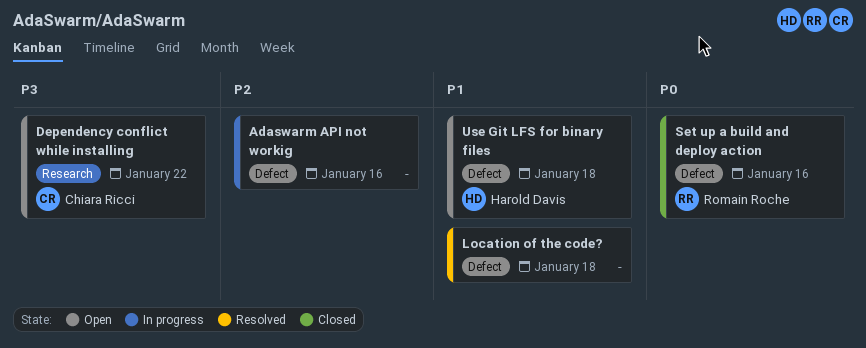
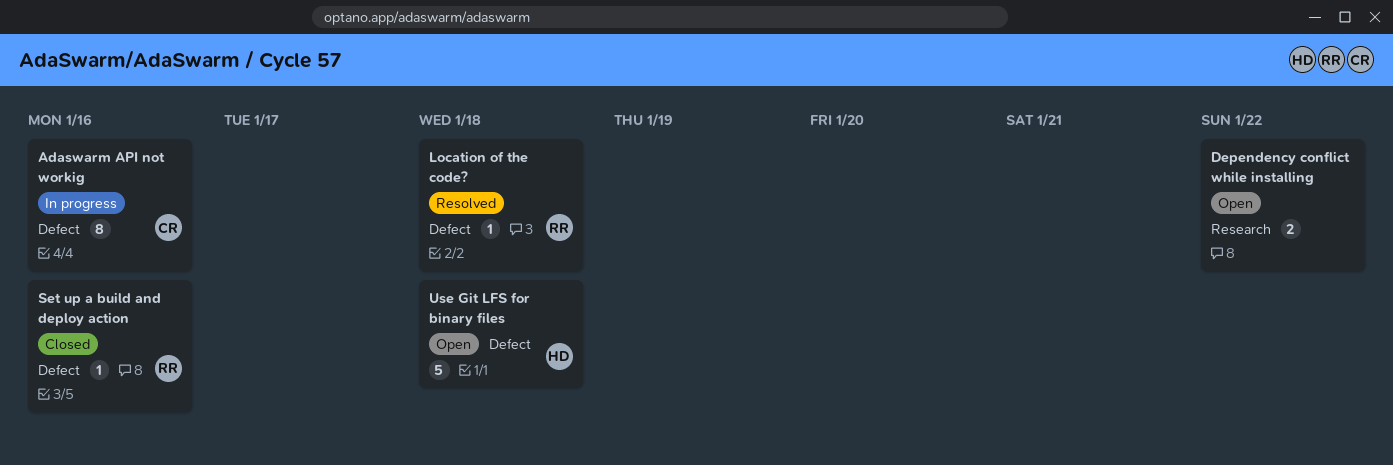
Adaswarm API not workig, owner: none -> Chiara Ricci
Dependency conflict while installing, owner: Chiara Ricci -> none
Location of the code?, owner: none -> Romain Roche

